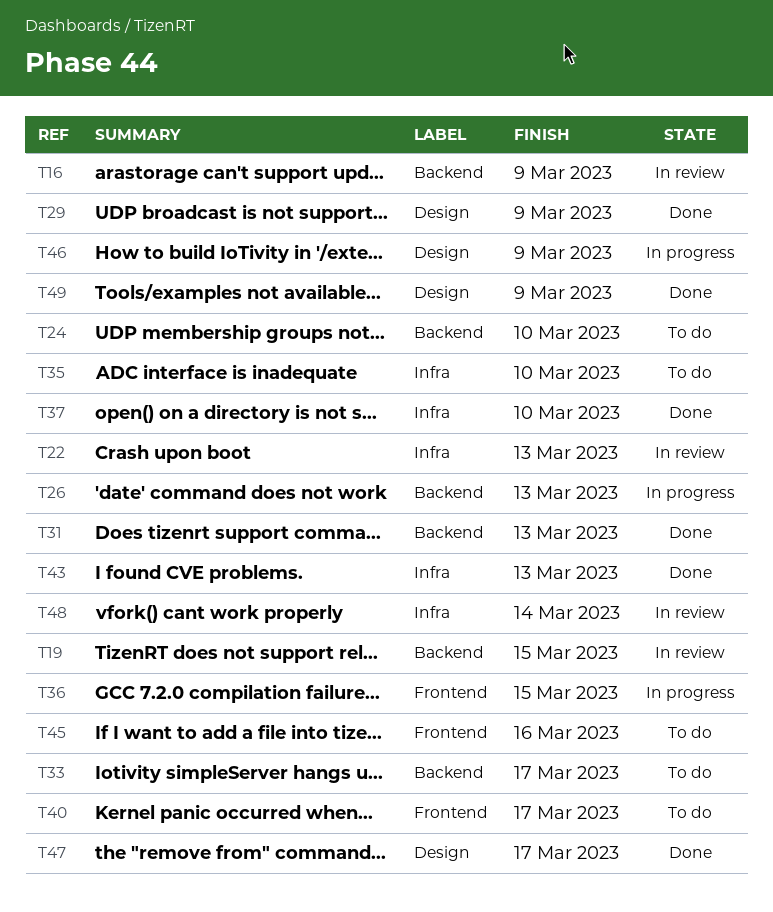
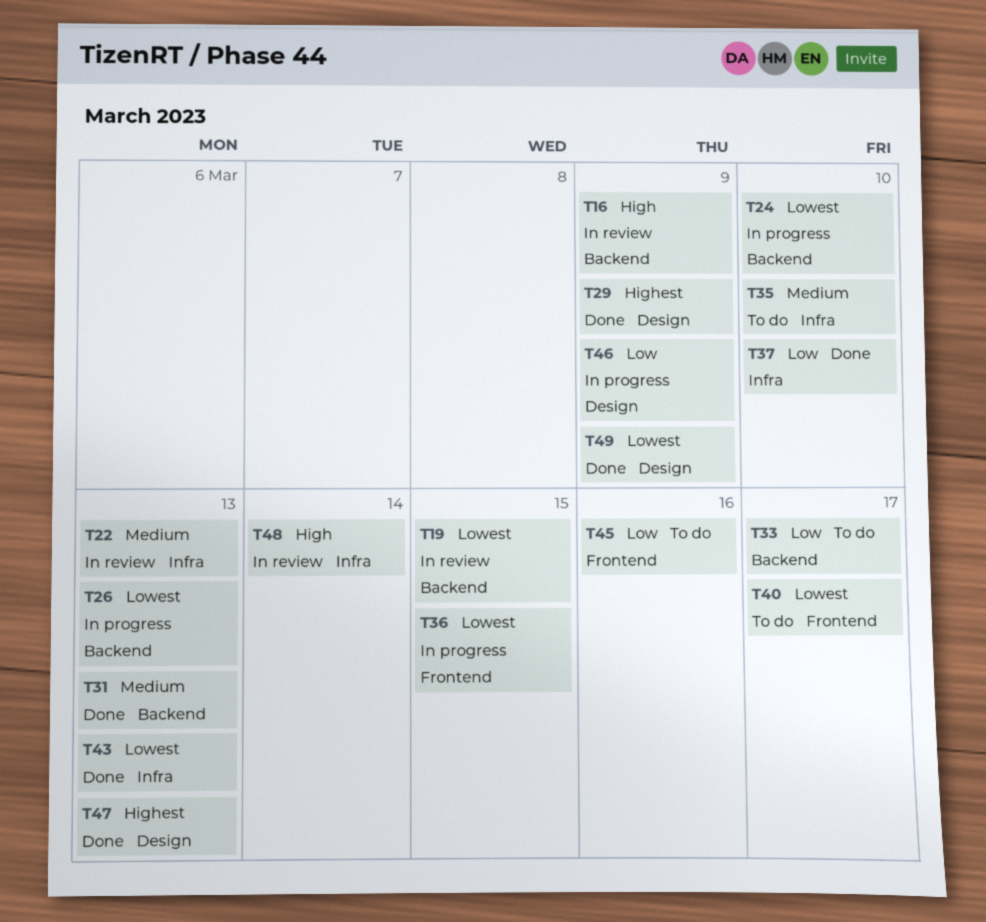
T24, status: To do -> In progress
T47, due: Mar 17 -> Mar 13

